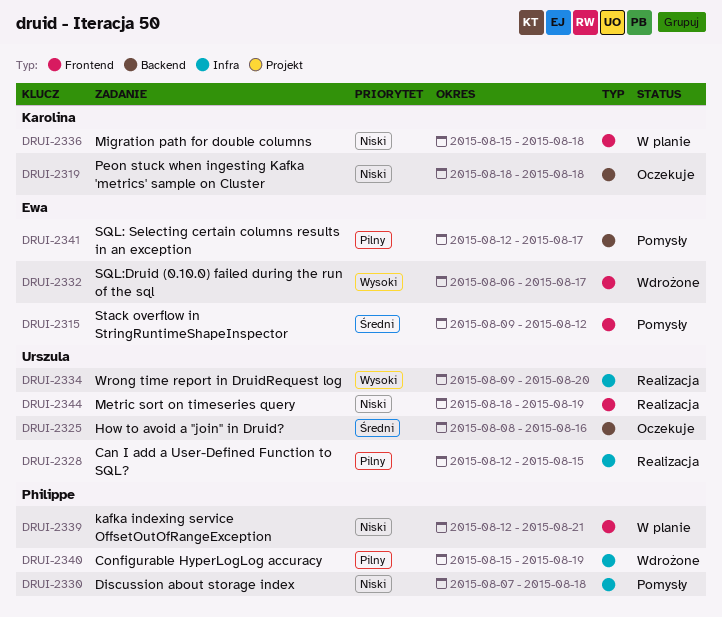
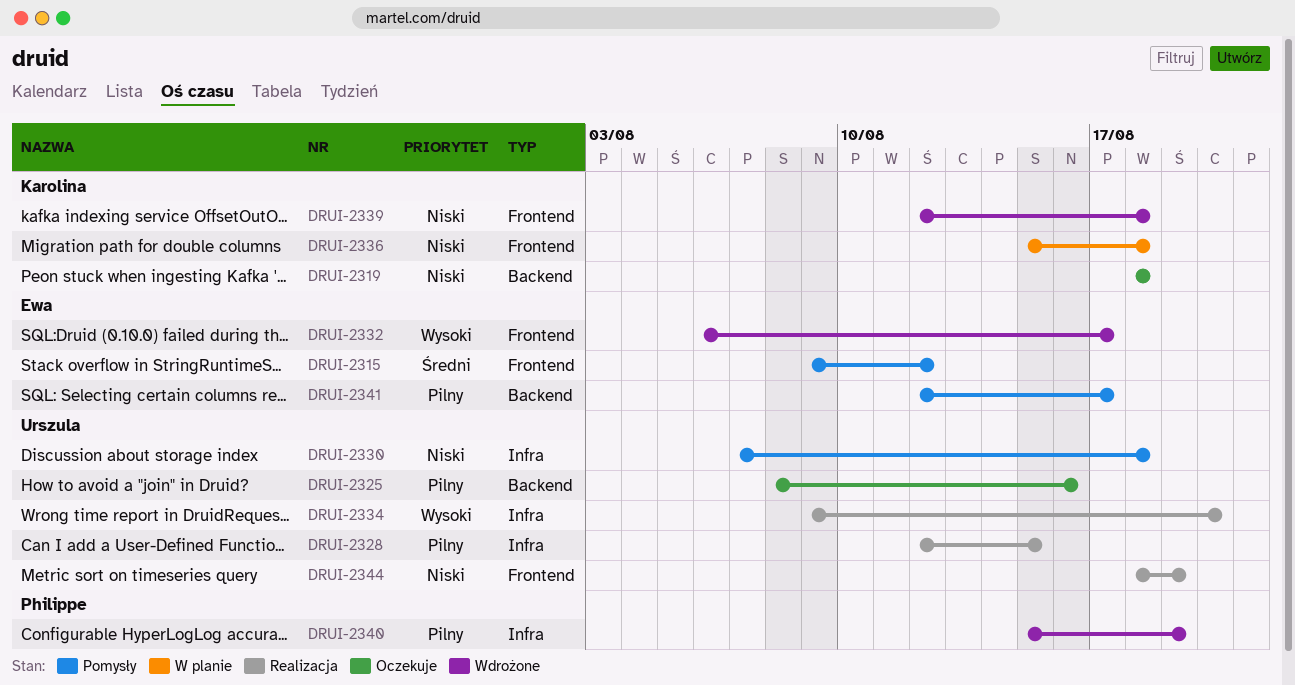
DRUI-2325, priority: Średni -> Pilny
DRUI-2330, owner: Philippe -> Urszula
DRUI-2339, status: W planie -> Wdrożone
DRUI-2339, owner: Philippe -> Karolina
DRUI-2339, due: Aug 21 -> Aug 18

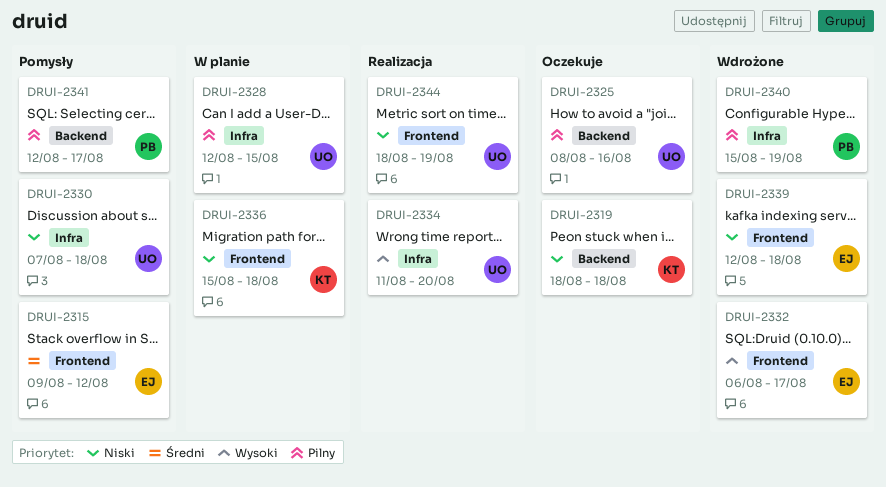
DRUI-2328, status: Realizacja -> W planie
DRUI-2334, start: Aug 9 -> Aug 11
DRUI-2339, owner: Karolina -> Ewa
DRUI-2341, owner: Ewa -> Philippe

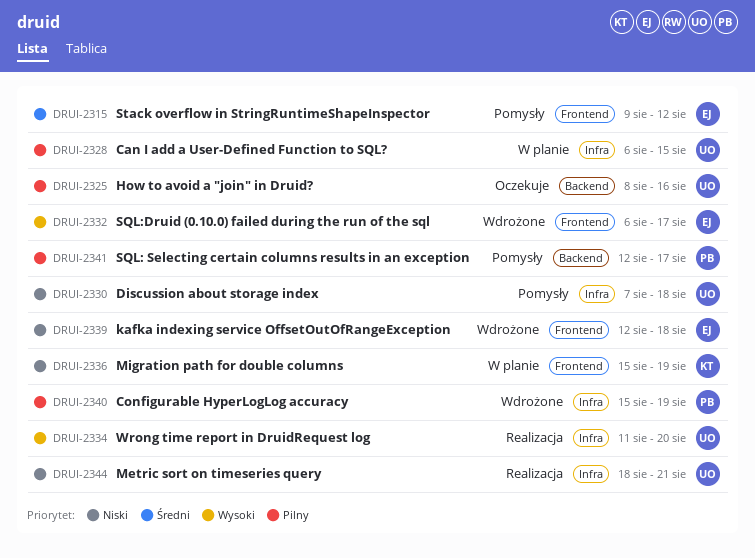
DRUI-2319: present -> none
DRUI-2328, start: Aug 12 -> Aug 6
DRUI-2336, due: Aug 18 -> Aug 19
DRUI-2344, label: Frontend -> Infra
DRUI-2344, due: Aug 19 -> Aug 21

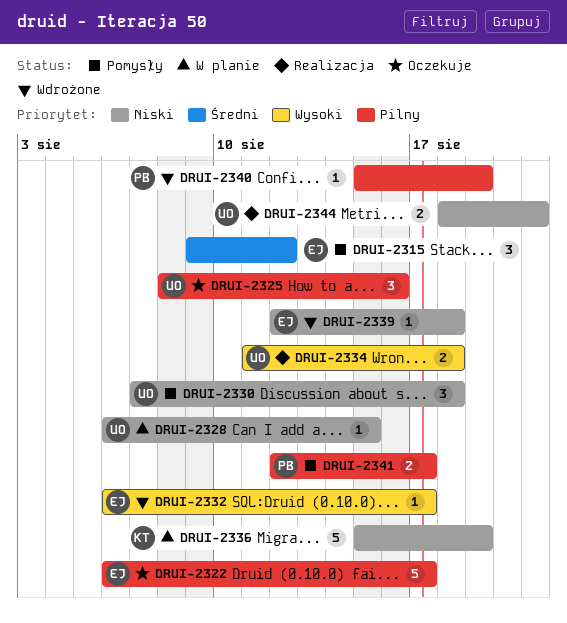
DRUI-2322: none -> present
DRUI-2328, priority: Pilny -> Niski
DRUI-2334, due: Aug 20 -> Aug 18

